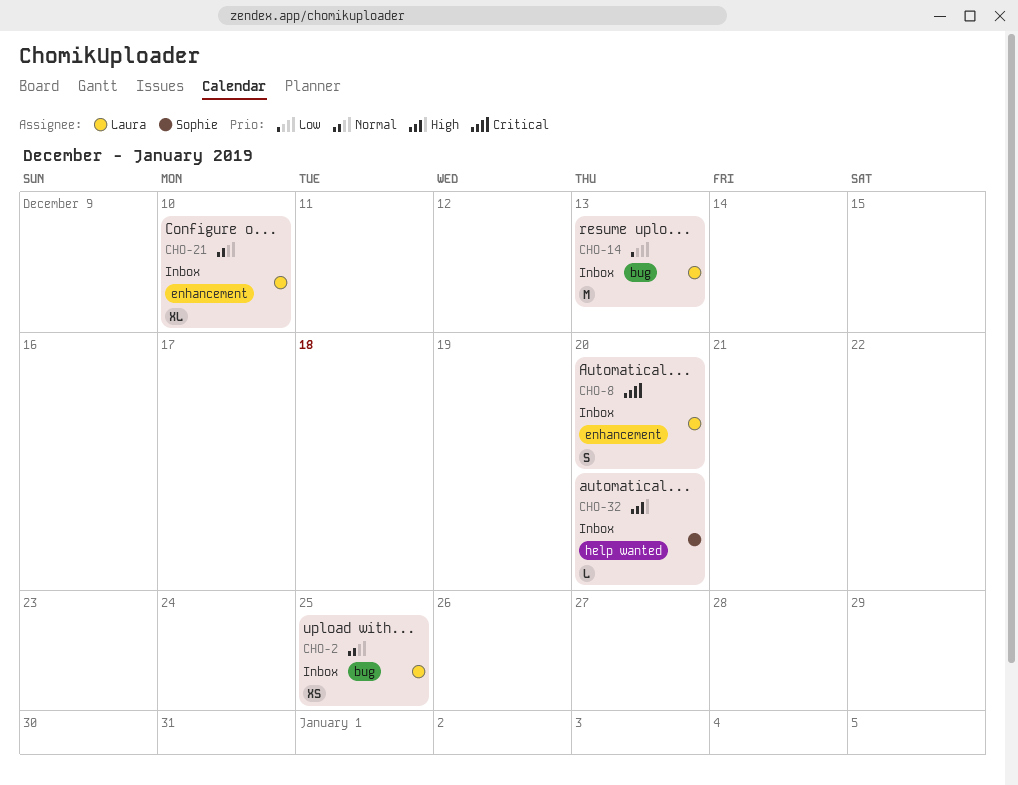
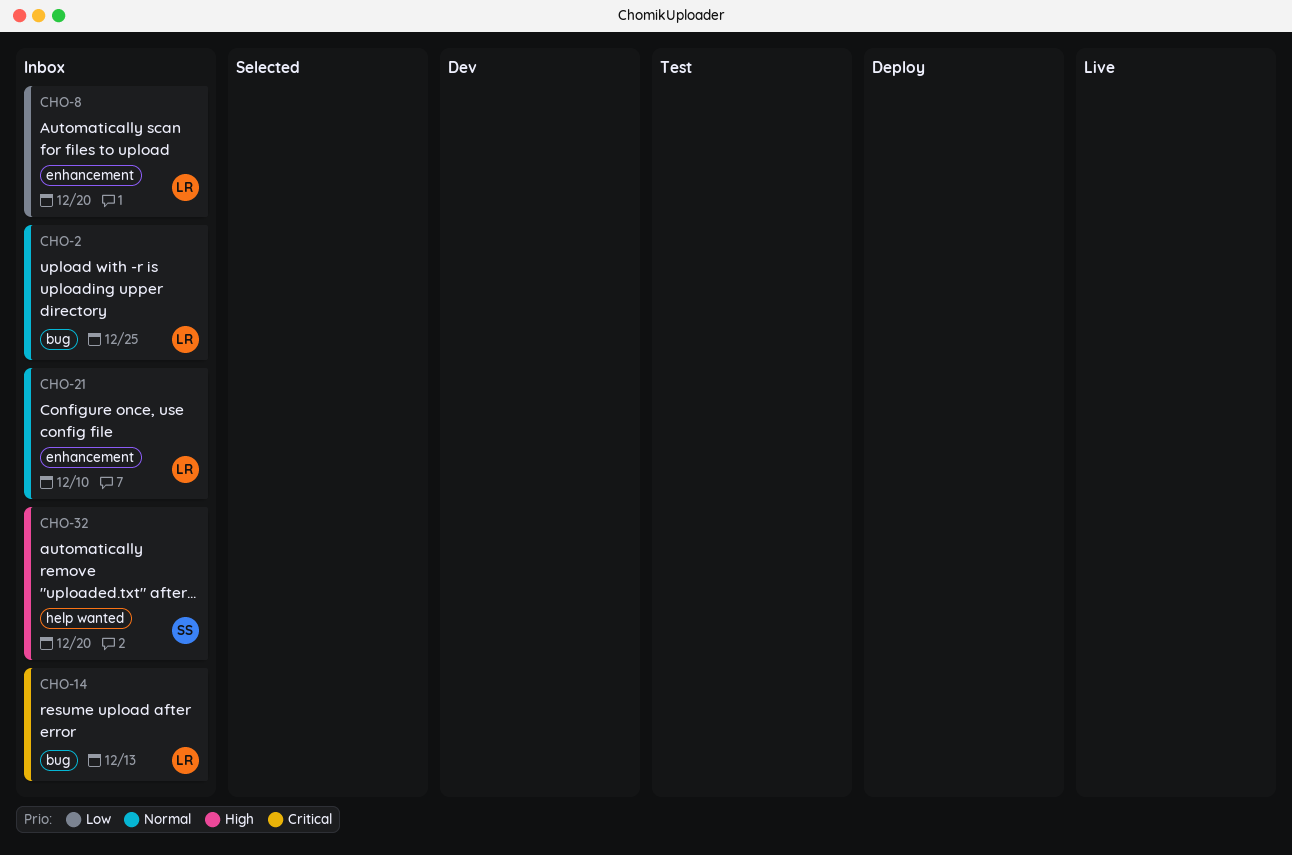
CHO-8, priority: Critical -> Low
CHO-14, priority: Low -> Critical

